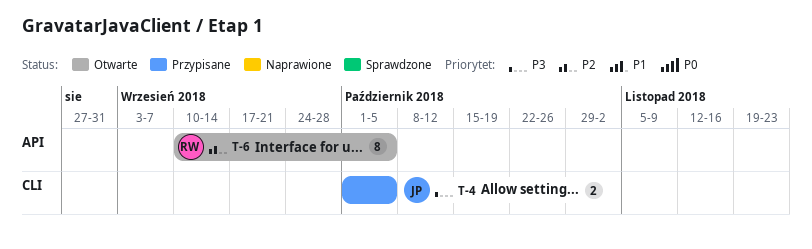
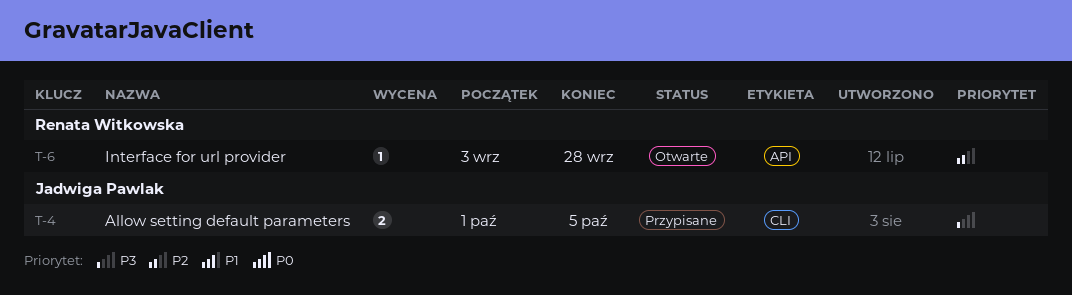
T-6, estimate: 8 -> 1
T-6, start: Sep 10 -> Sep 3
T-6, due: Oct 5 -> Sep 28

